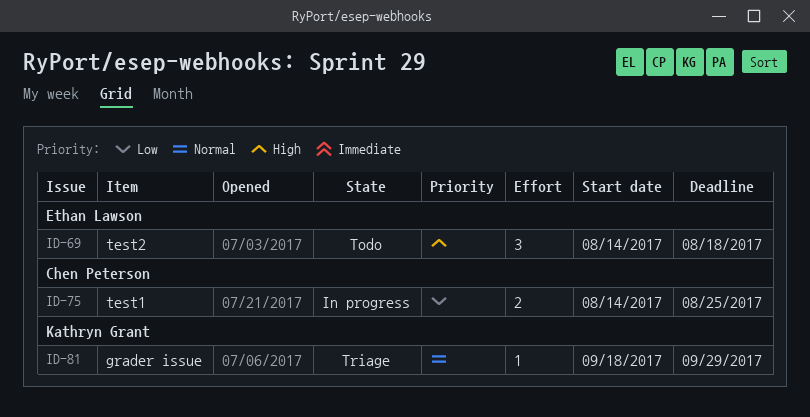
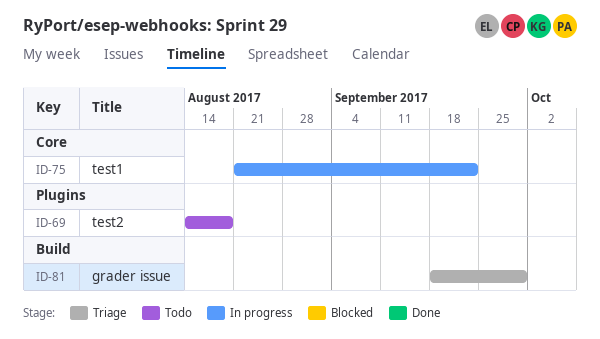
ID-75, start: Aug 14 -> Aug 21
ID-75, due: Aug 25 -> Sep 22

